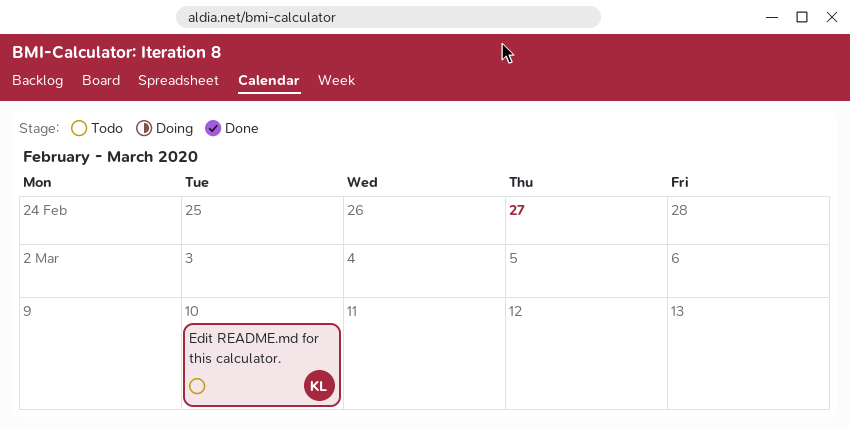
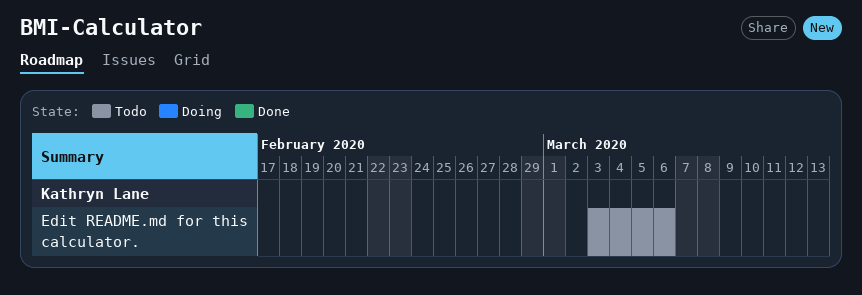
Edit README.md for this calculator., due: Mar 10 -> Mar 6

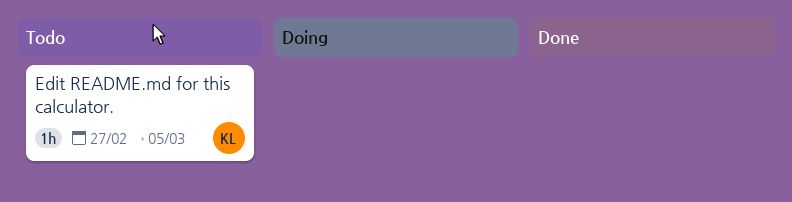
Edit README.md for this calculator., start: Mar 3 -> Feb 27
Edit README.md for this calculator., due: Mar 6 -> Mar 5

